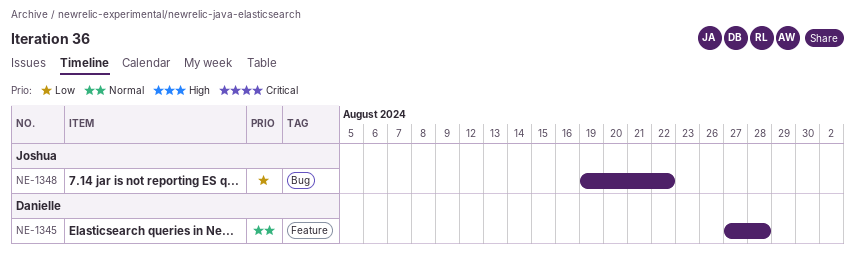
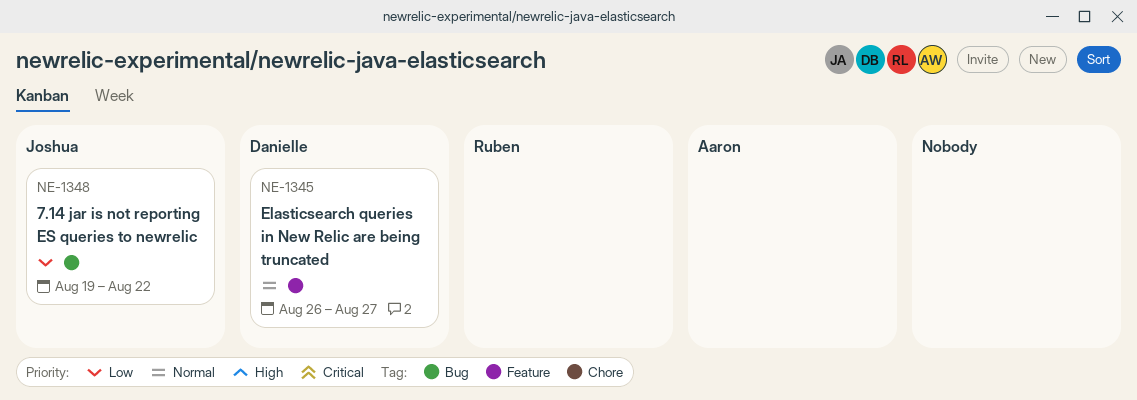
NE-1345, start: Aug 27 -> Aug 26
NE-1345, due: Aug 28 -> Aug 27

